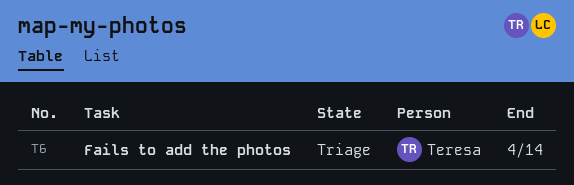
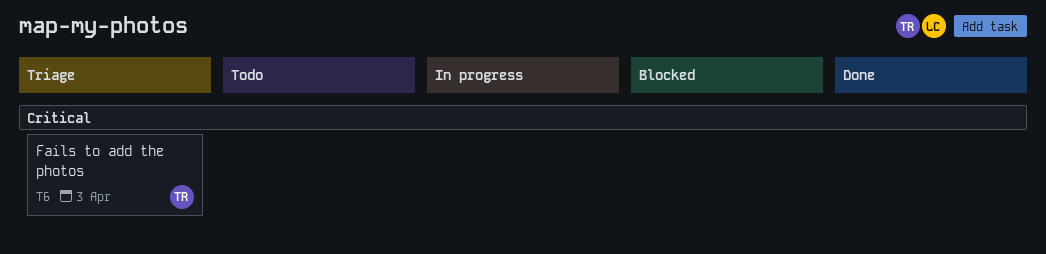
T6, due: Apr 14 -> Apr 3

